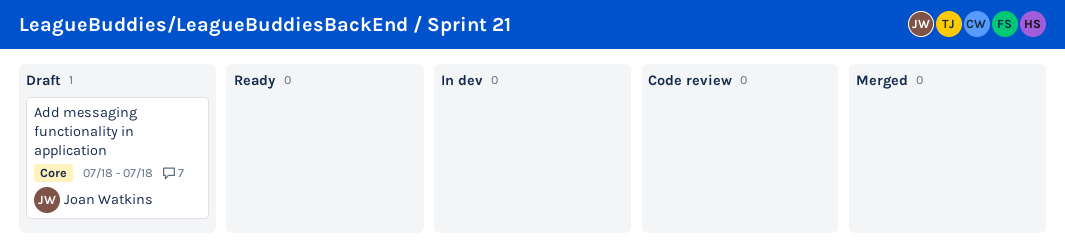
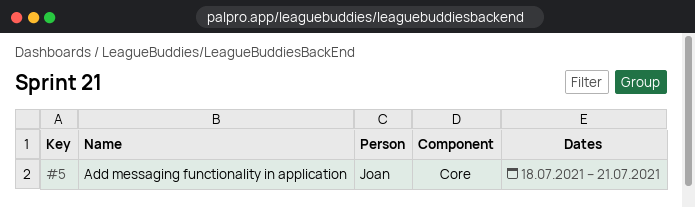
Add messaging functionality in application, due: Jul 18 -> Jul 21

